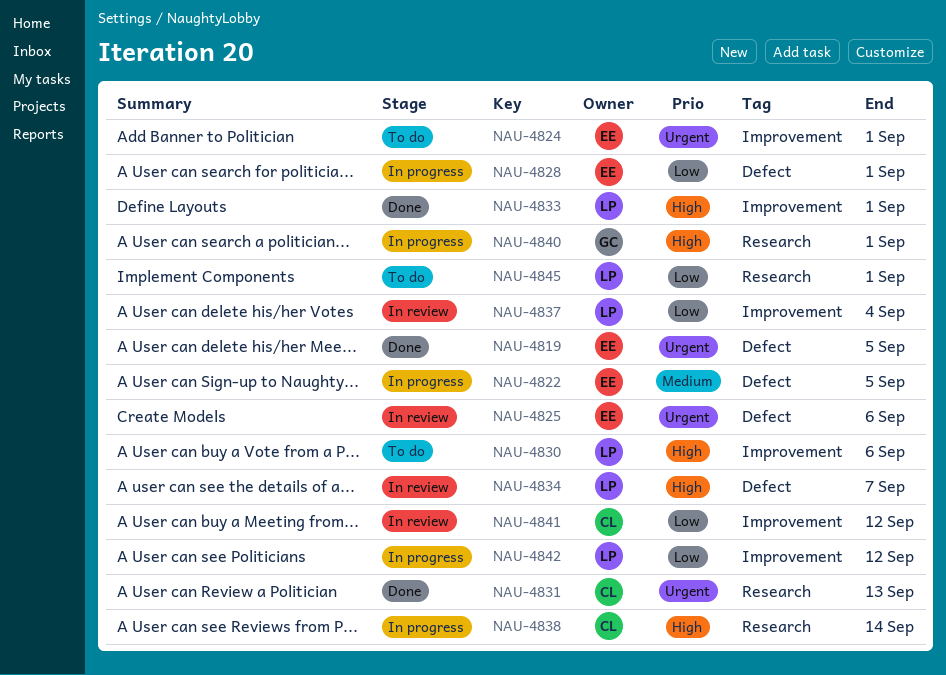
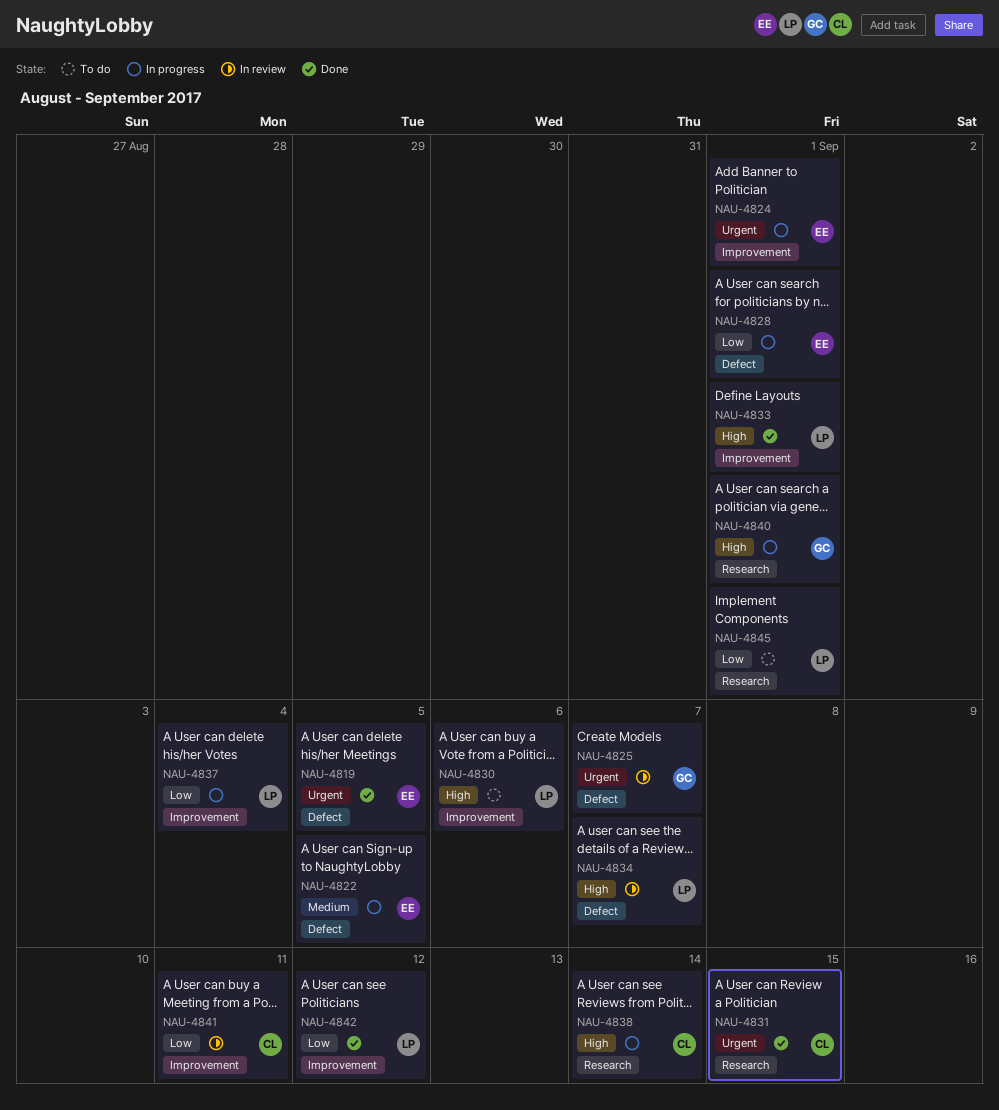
NAU-4824, status: To do -> In progress
NAU-4825, owner: EE -> GC
NAU-4825, due: Sep 6 -> Sep 7
NAU-4831, due: Sep 13 -> Sep 15
NAU-4837, status: In review -> In progress
NAU-4841, due: Sep 12 -> Sep 11
NAU-4842, status: In progress -> Done

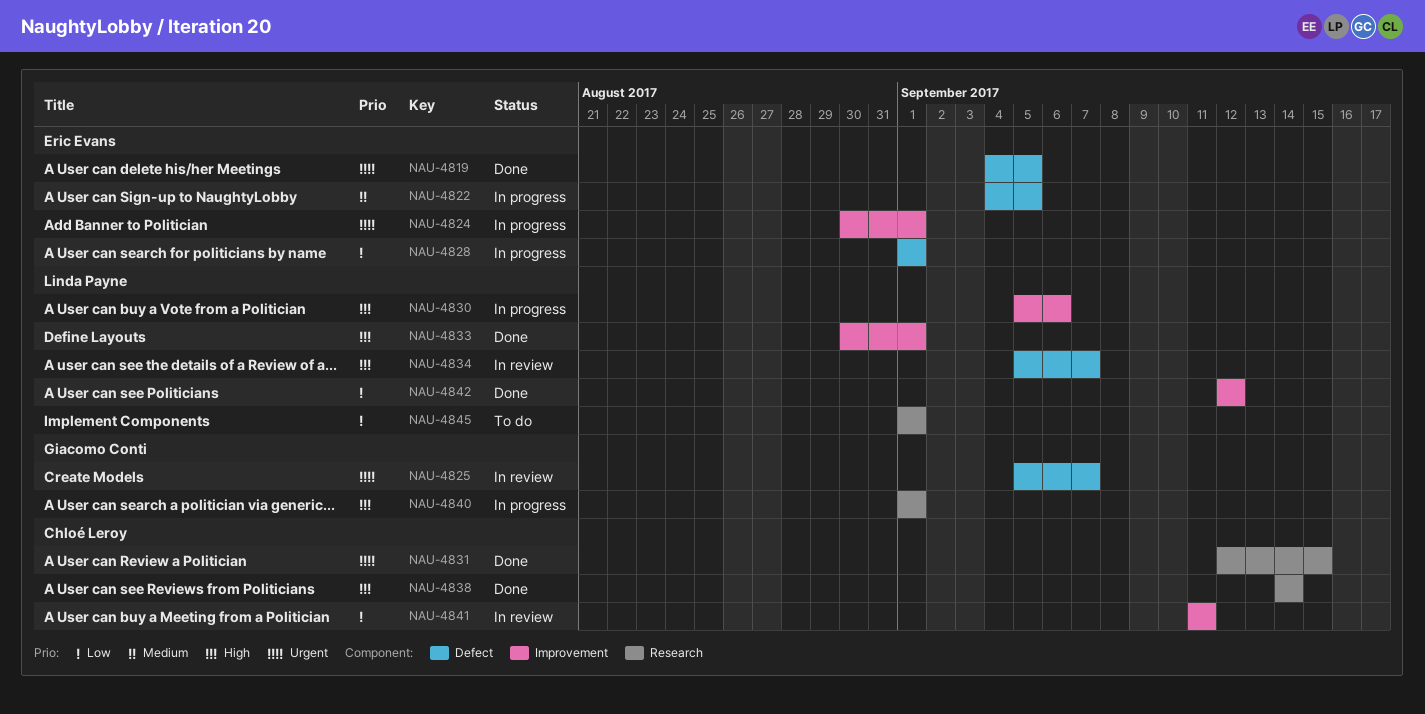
NAU-4830, status: To do -> In progress
NAU-4837: present -> none
NAU-4838, status: In progress -> Done

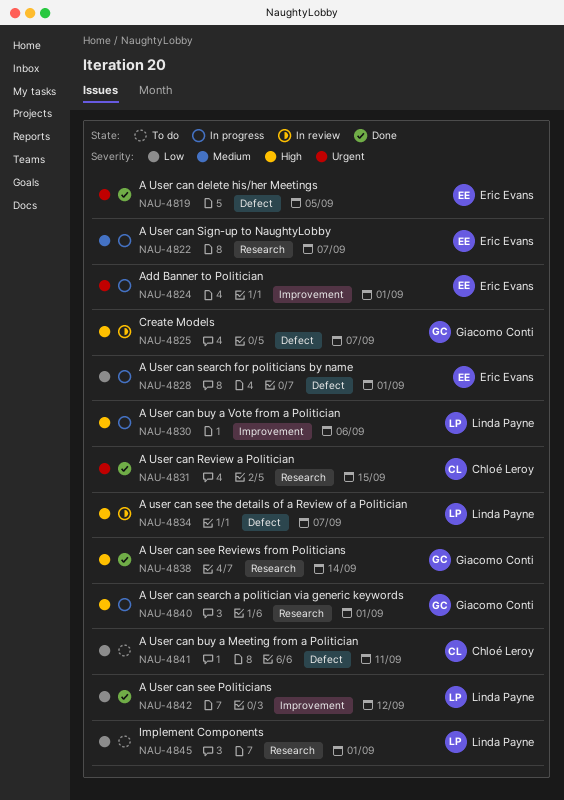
NAU-4822, label: Defect -> Research
NAU-4822, due: Sep 5 -> Sep 7
NAU-4825, priority: Urgent -> High
NAU-4833: present -> none
NAU-4838, owner: Chloé Leroy -> Giacomo Conti
NAU-4841, status: In review -> To do
NAU-4841, label: Improvement -> Defect

